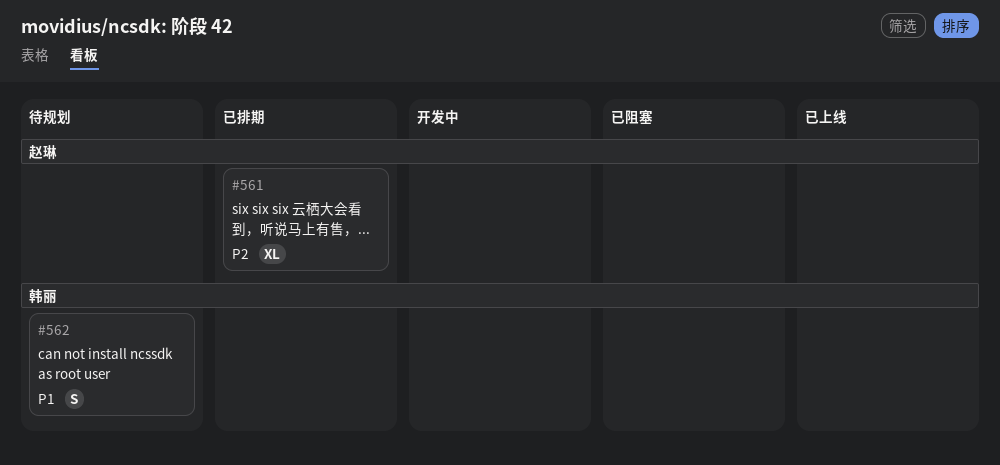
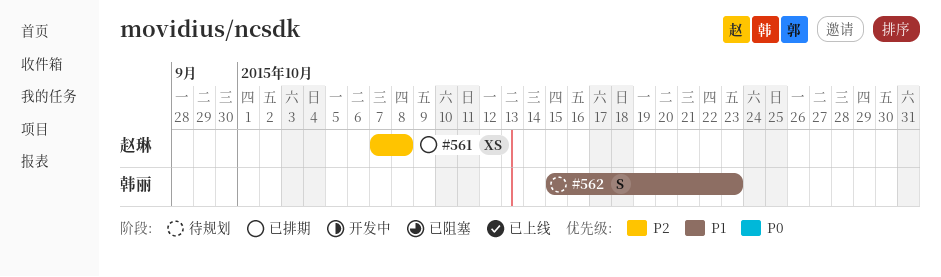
#561, estimate: XL -> XS

